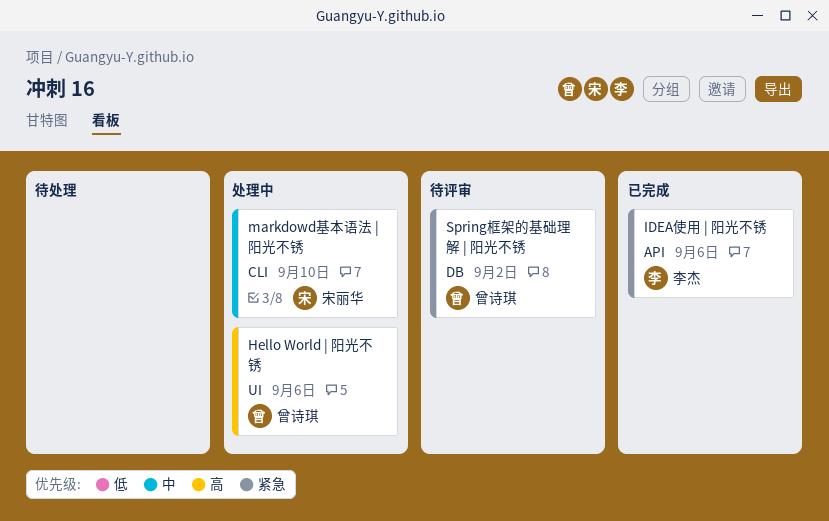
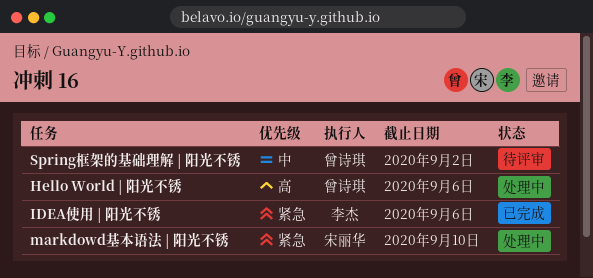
markdowd基本语法 | 阳光不锈, priority: 中 -> 紧急
Spring框架的基础理解 | 阳光不锈, priority: 紧急 -> 中

